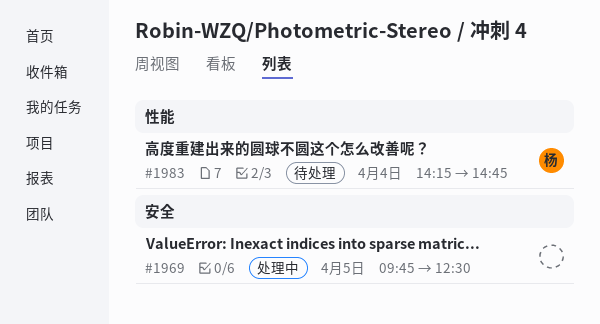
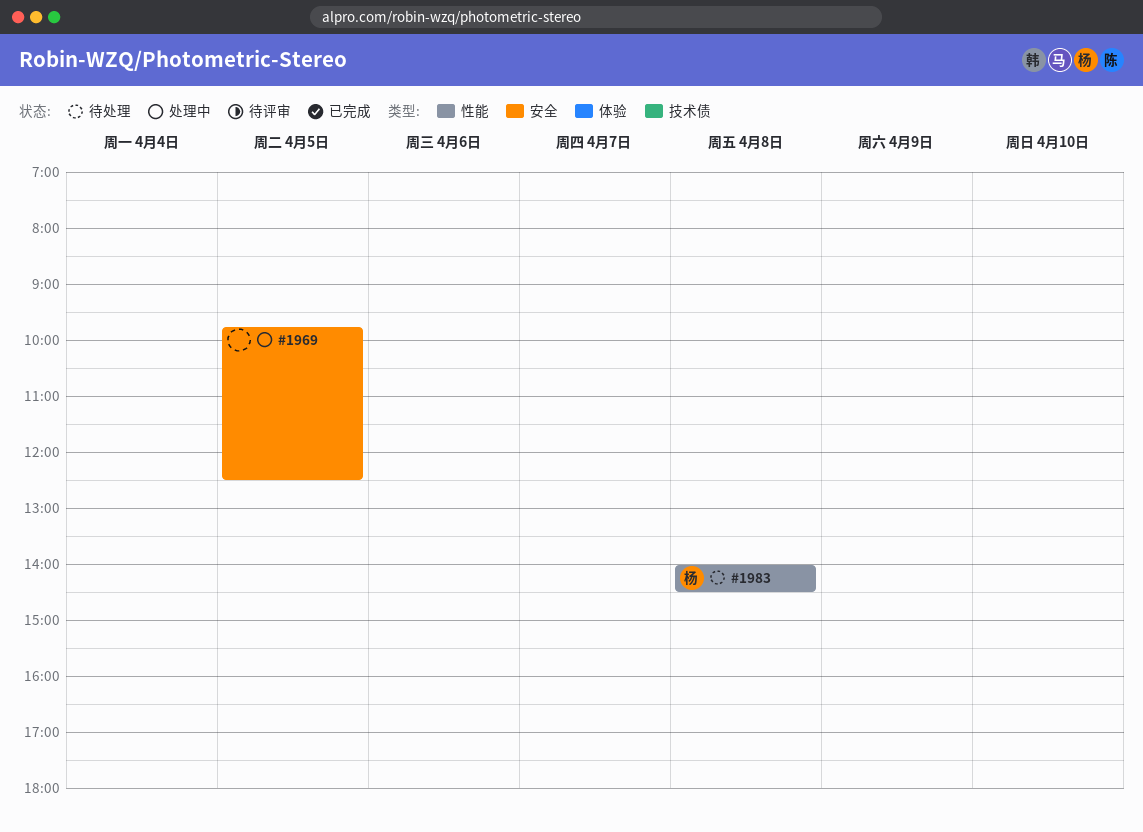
#1983, day: Apr 4 -> Apr 8
#1983, begins: 14:15 -> 14:00
#1983, ends: 14:45 -> 14:30

